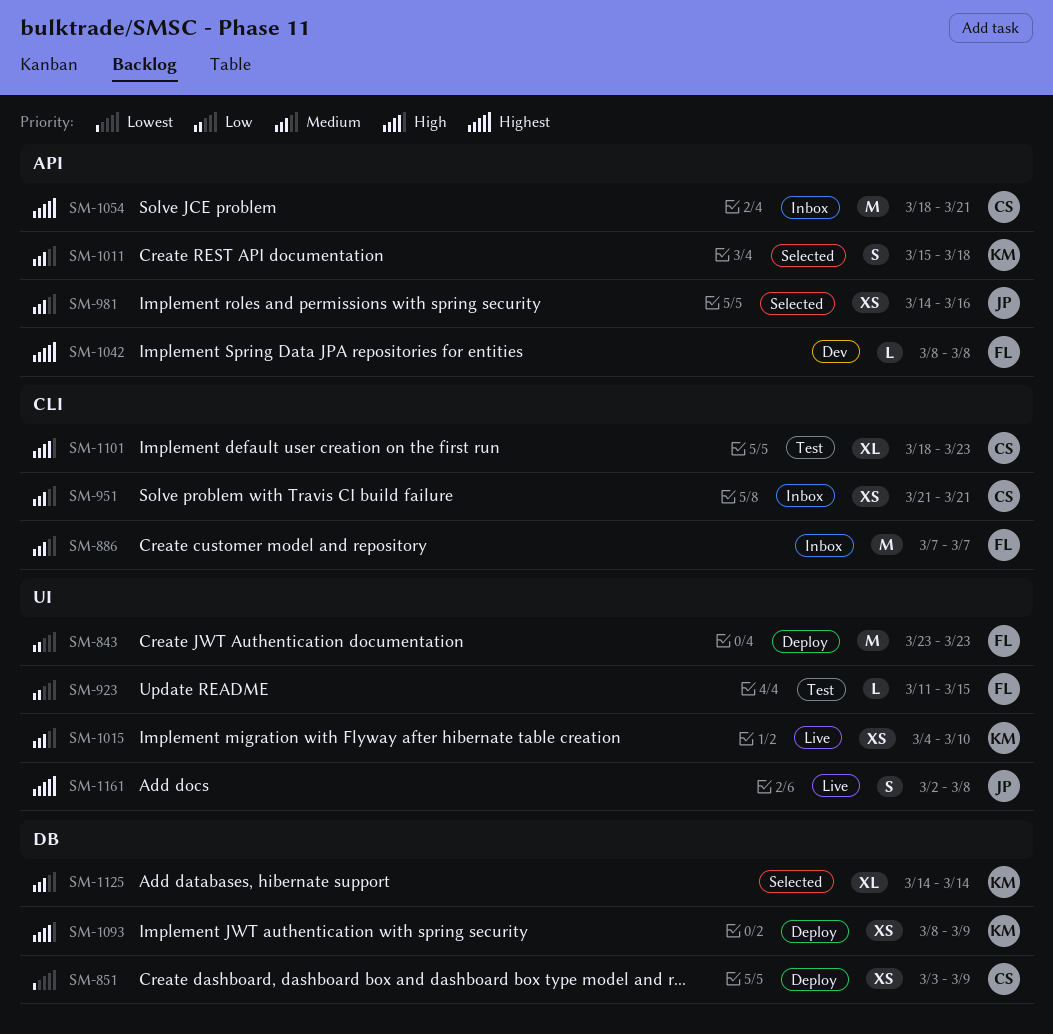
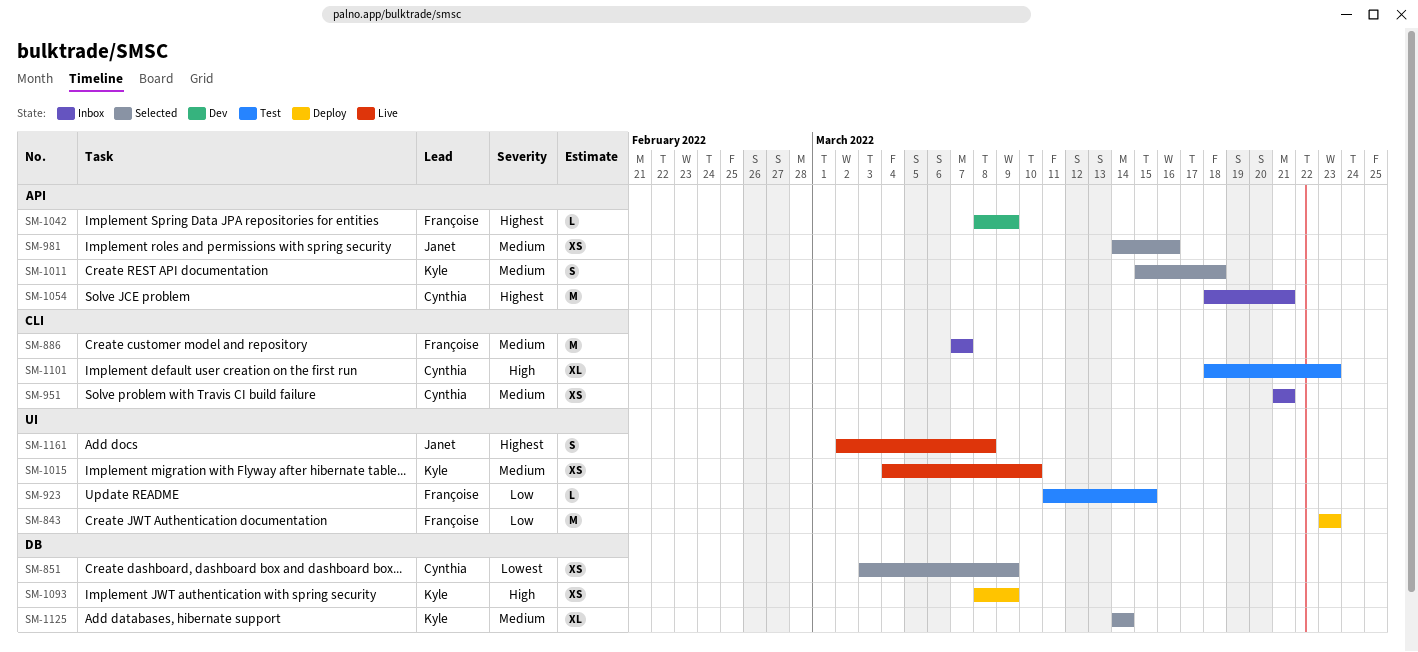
SM-851, status: Deploy -> Selected
SM-1042, due: Mar 8 -> Mar 9

